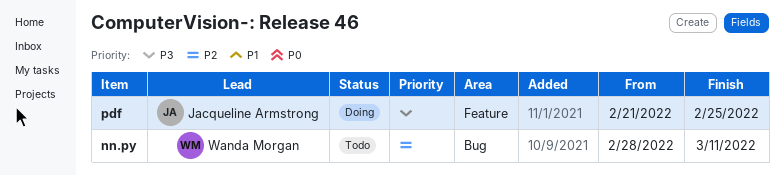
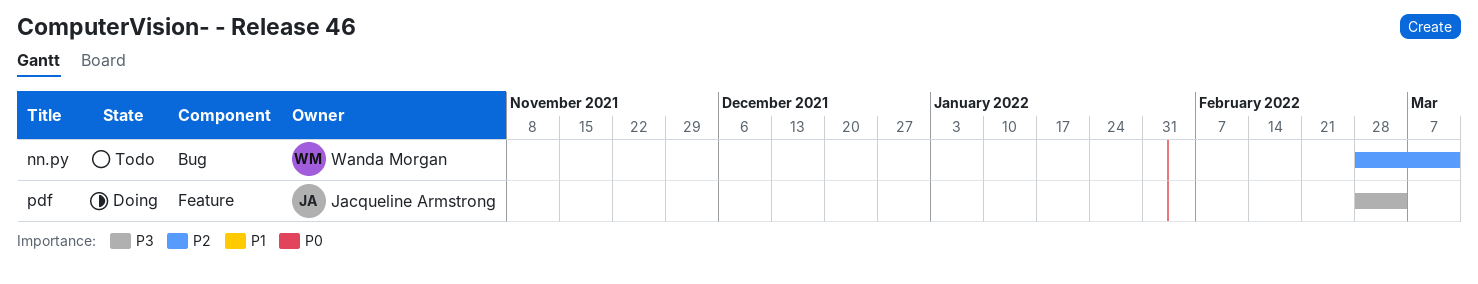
pdf, start: Feb 21 -> Feb 28
pdf, due: Feb 25 -> Mar 4

